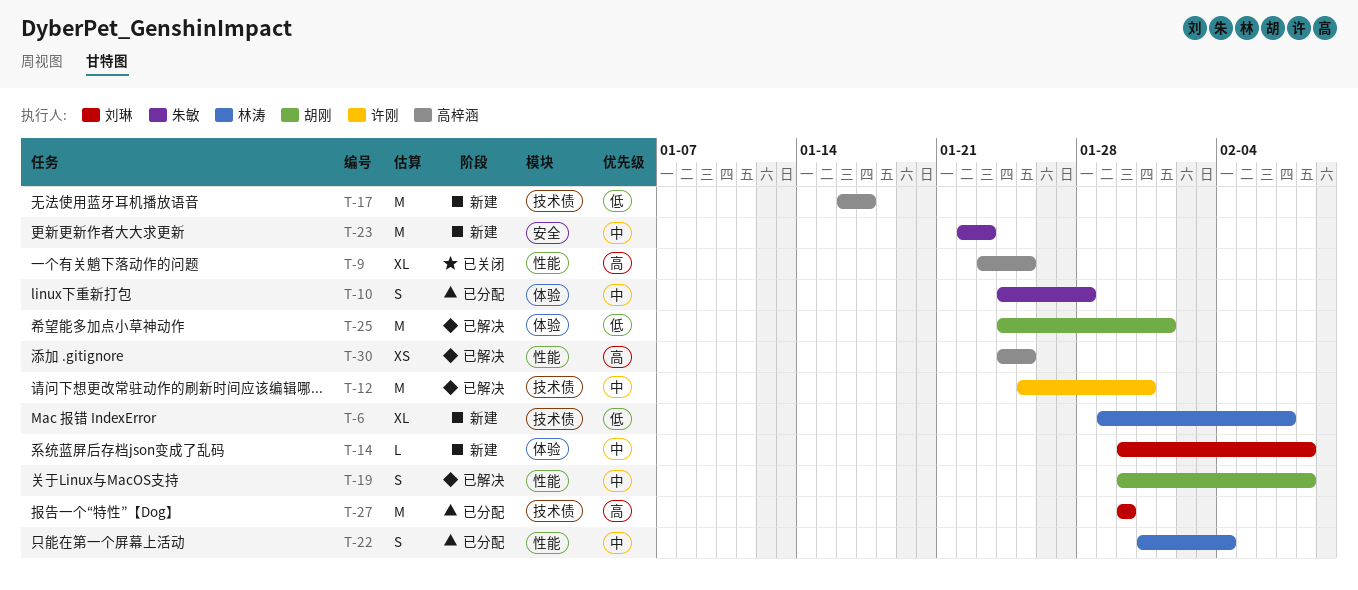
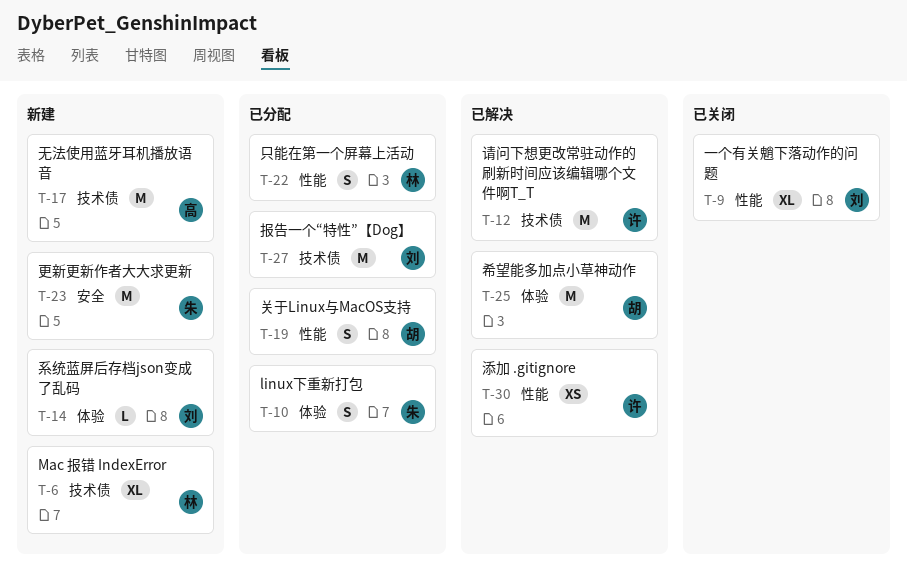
T-9, owner: 高梓涵 -> 刘琳
T-19, status: 已解决 -> 已分配
T-30, owner: 高梓涵 -> 许刚

